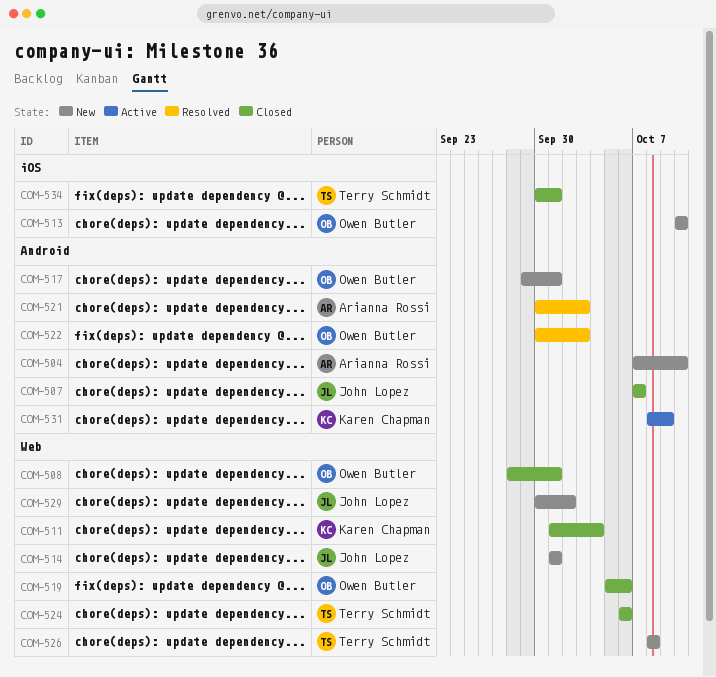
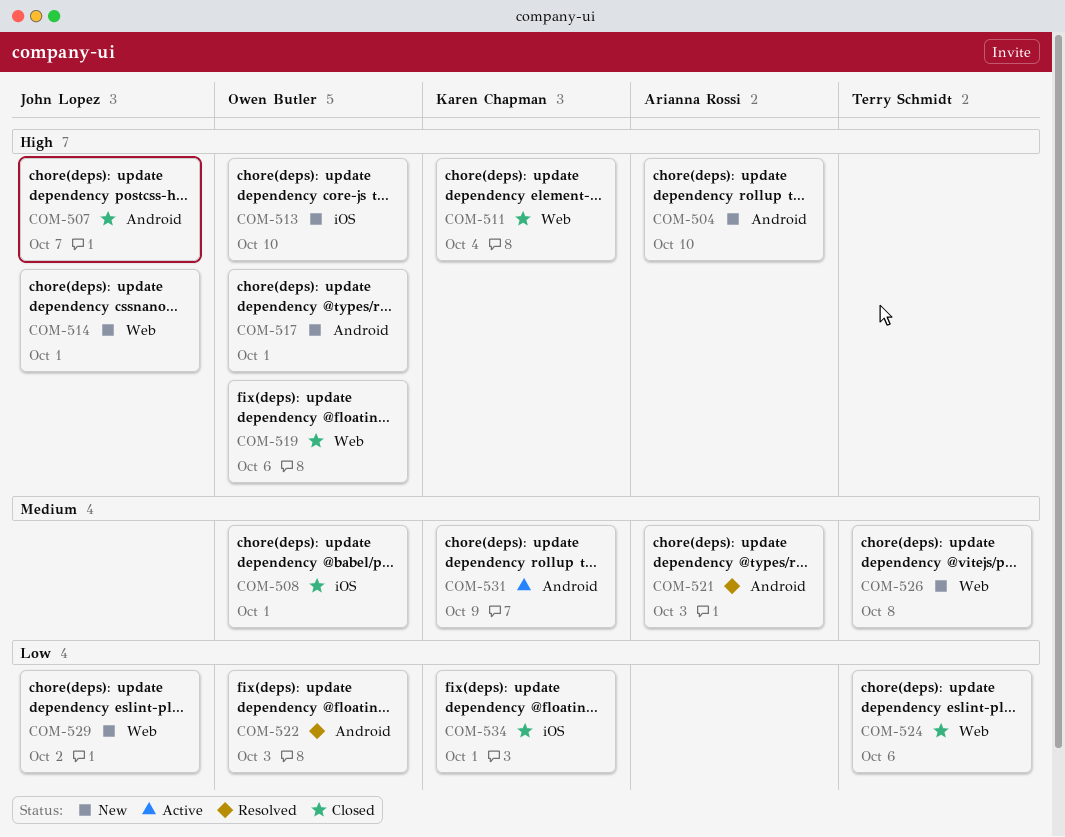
COM-508, label: Web -> iOS
COM-534, owner: Terry Schmidt -> Karen Chapman

